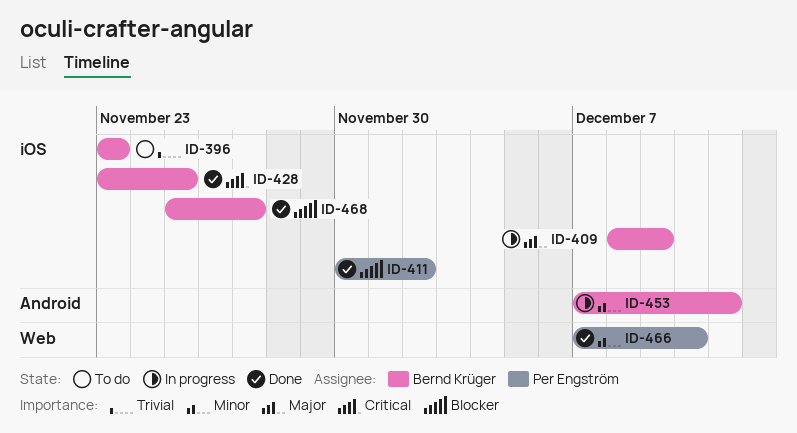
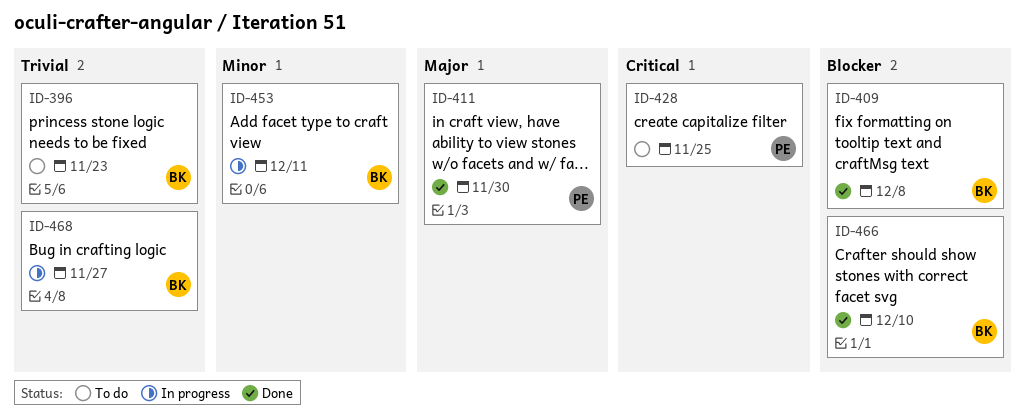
ID-409, status: In progress -> Done
ID-409, priority: Major -> Blocker
ID-409, due: Dec 9 -> Dec 8
ID-411, priority: Blocker -> Major
ID-411, due: Dec 2 -> Nov 30
ID-428, status: Done -> To do
ID-428, owner: Bernd Krüger -> Per Engström
ID-466, owner: Per Engström -> Bernd Krüger
ID-466, priority: Minor -> Blocker
ID-468, status: Done -> In progress
ID-468, priority: Blocker -> Trivial

